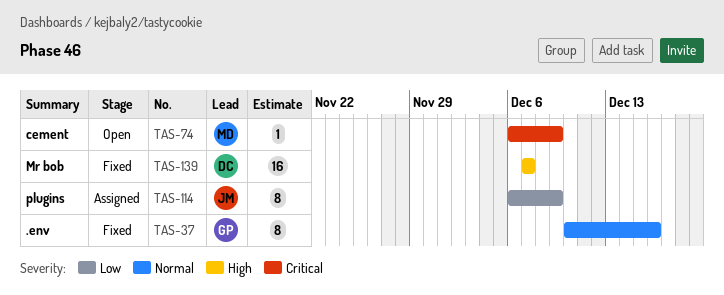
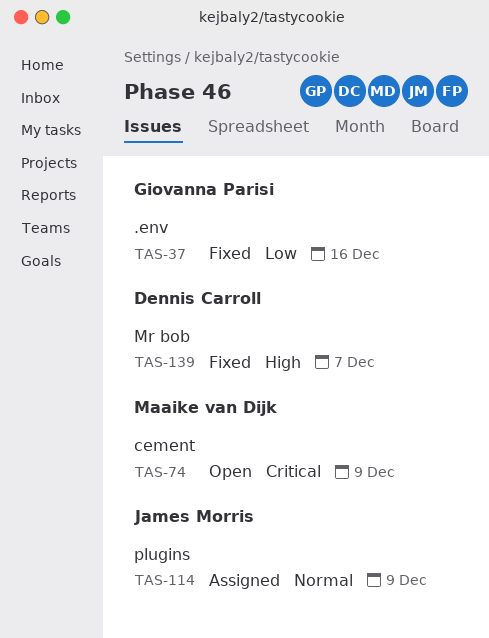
TAS-37, priority: Normal -> Low
TAS-114, priority: Low -> Normal

